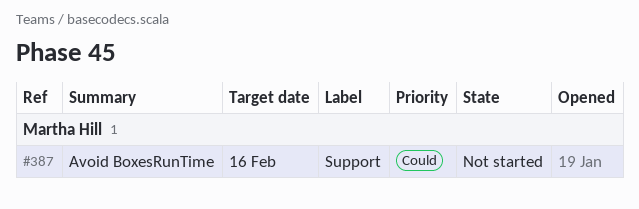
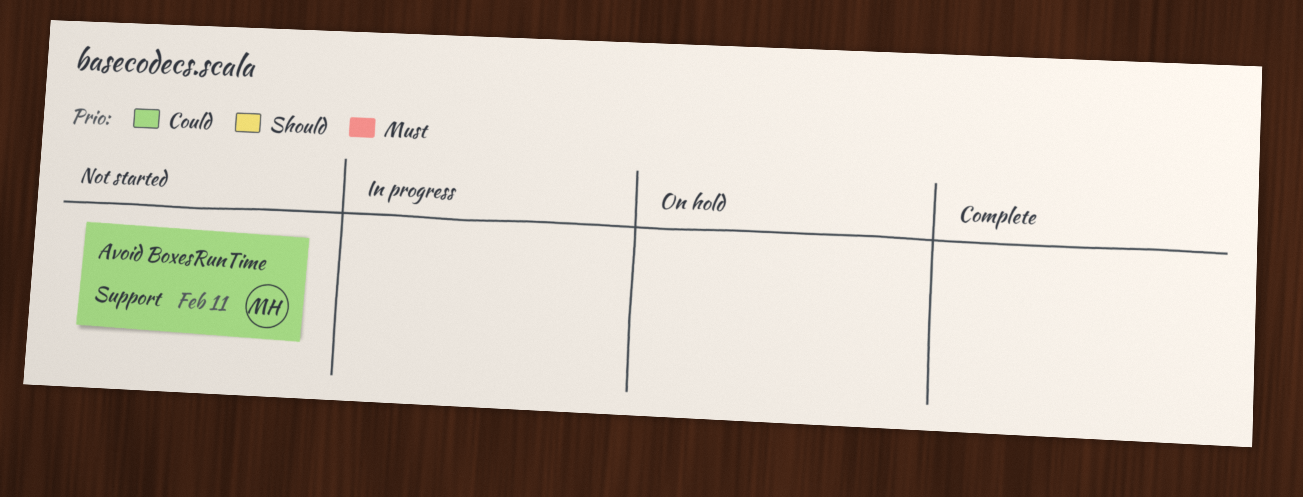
Avoid BoxesRunTime, due: Feb 16 -> Feb 11

